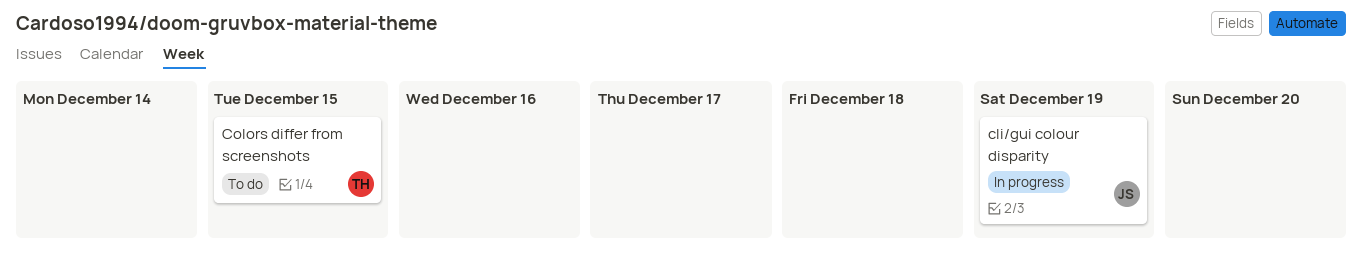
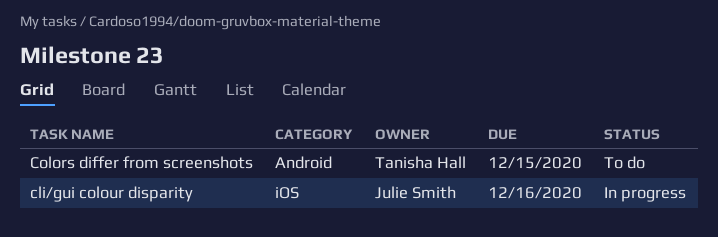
cli/gui colour disparity, due: Dec 19 -> Dec 16

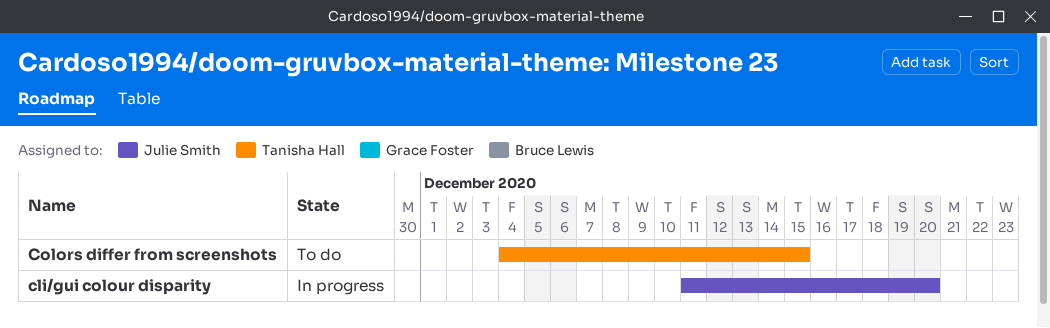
cli/gui colour disparity, due: Dec 16 -> Dec 20

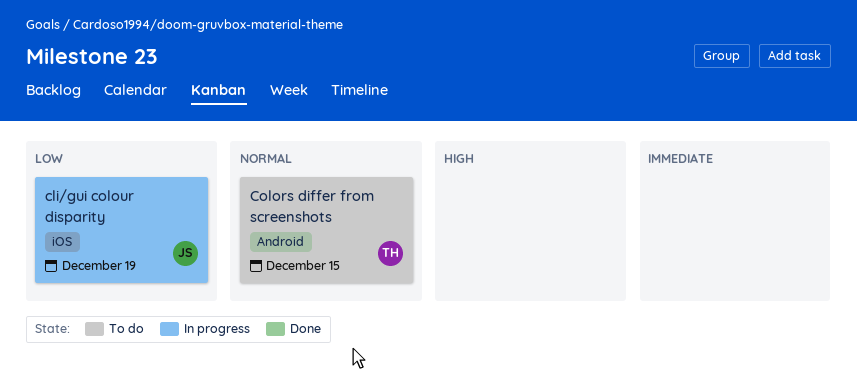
cli/gui colour disparity, due: Dec 20 -> Dec 19

